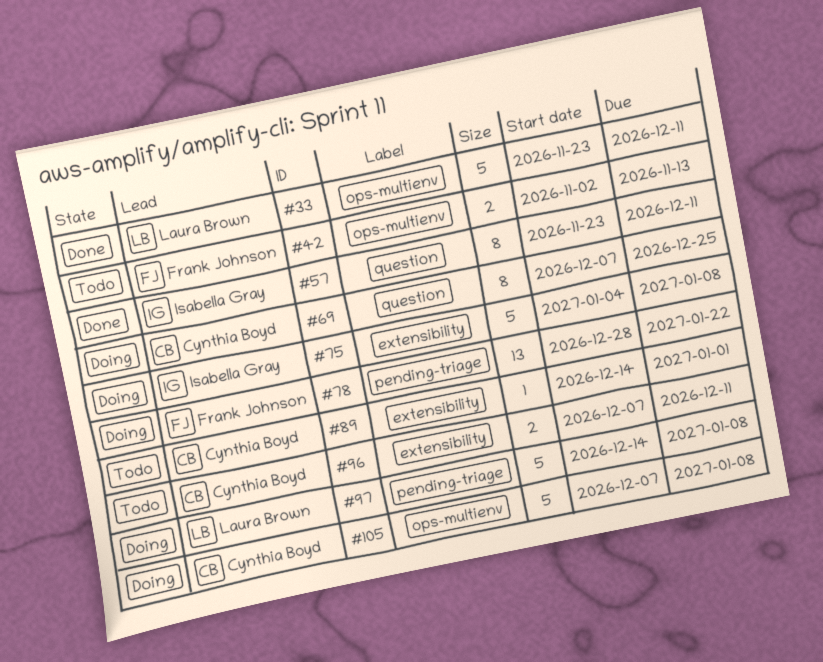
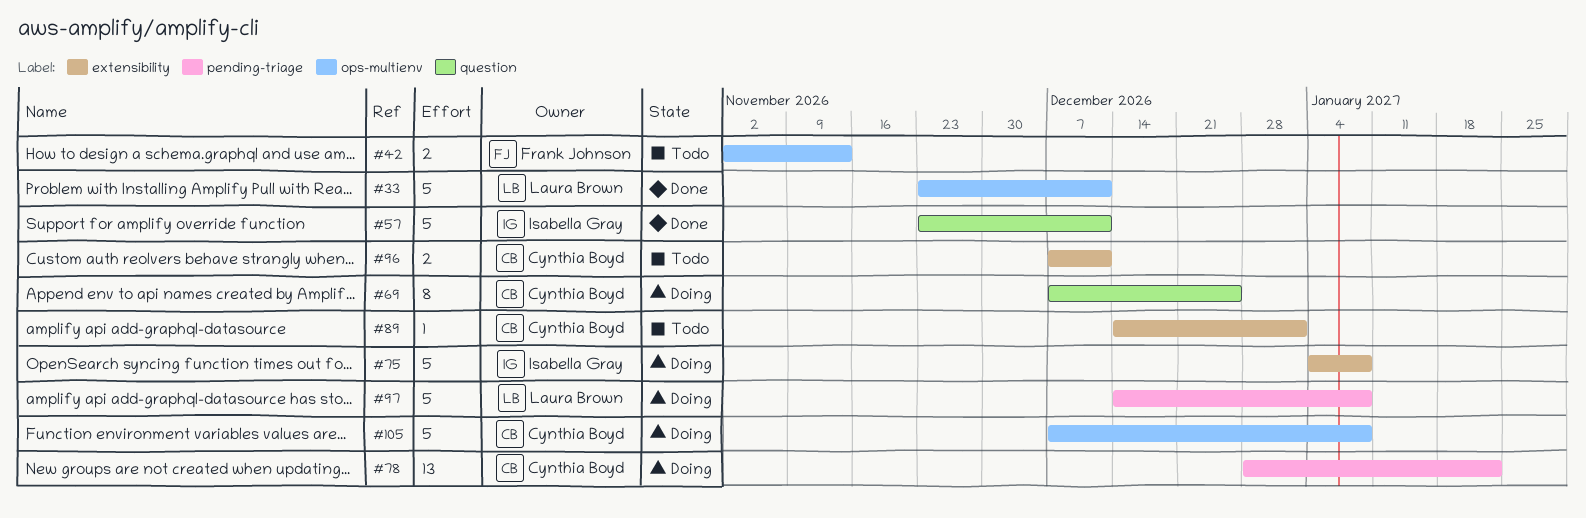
#57, estimate: 8 -> 5
#78, owner: Frank Johnson -> Cynthia Boyd

